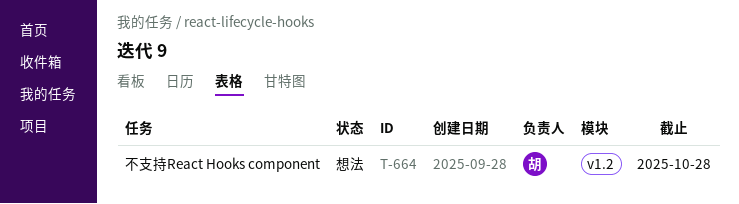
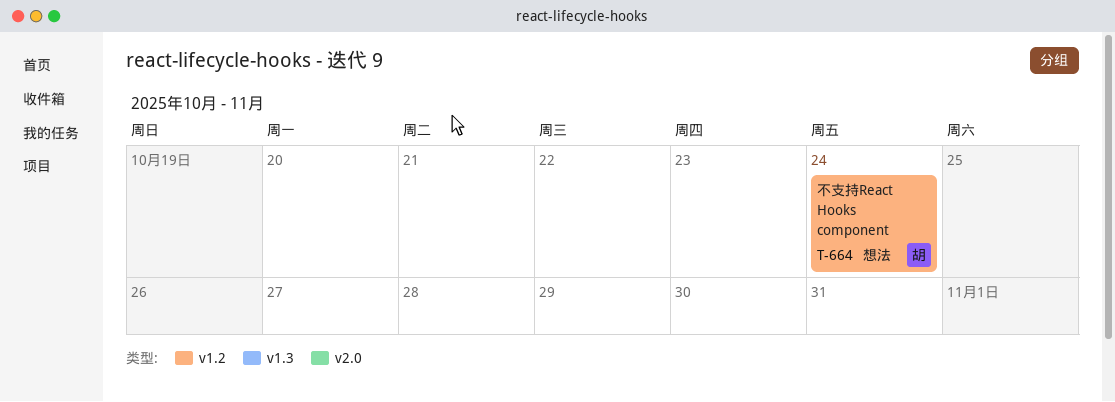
T-664, due: Oct 28 -> Oct 24

